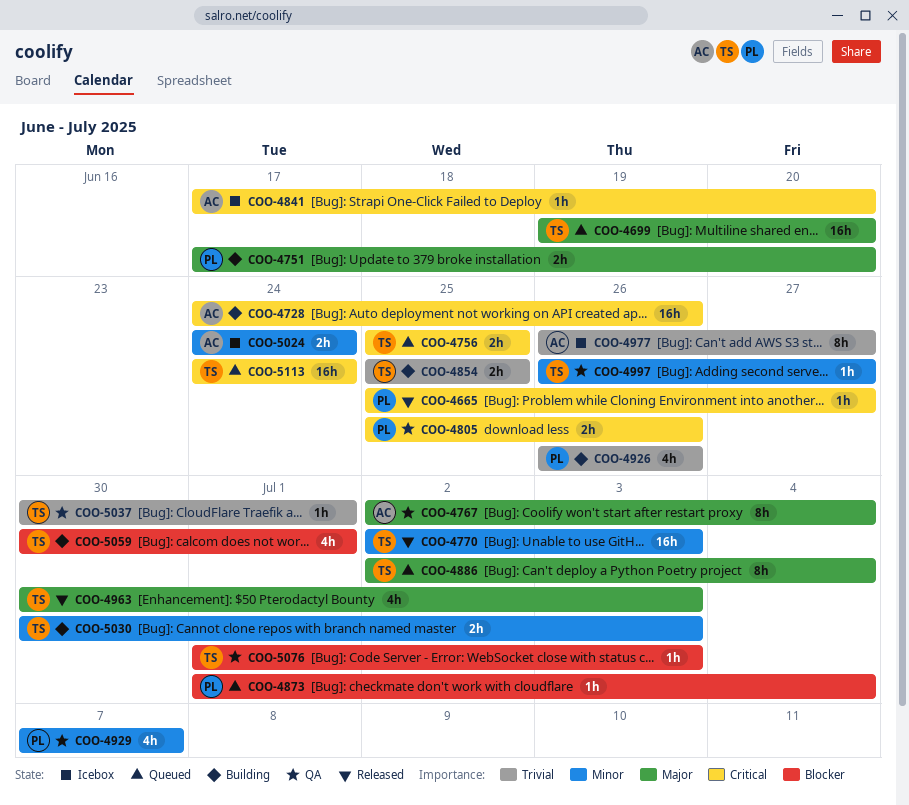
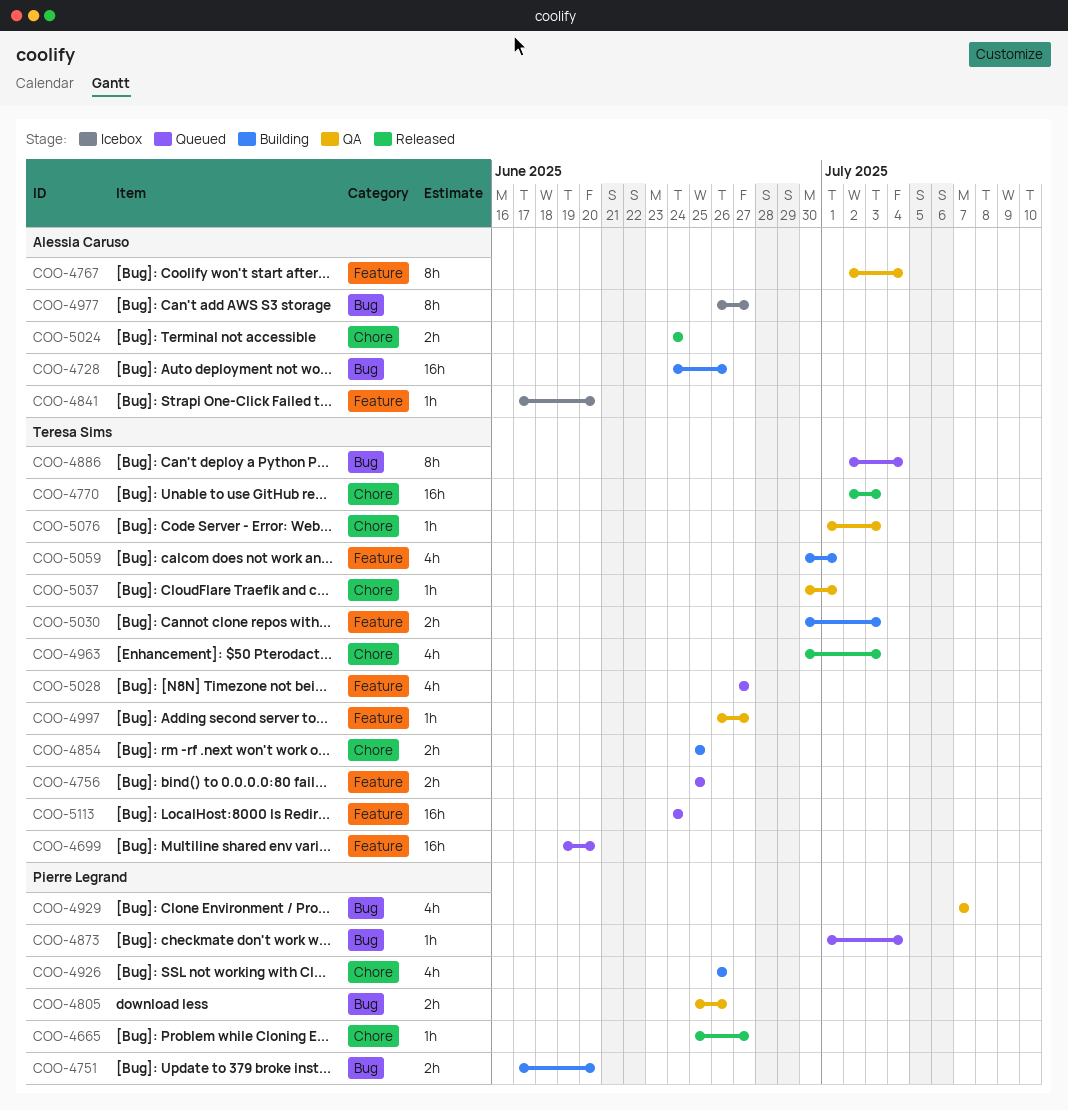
COO-5024, status: Icebox -> Released
COO-5028: none -> present

